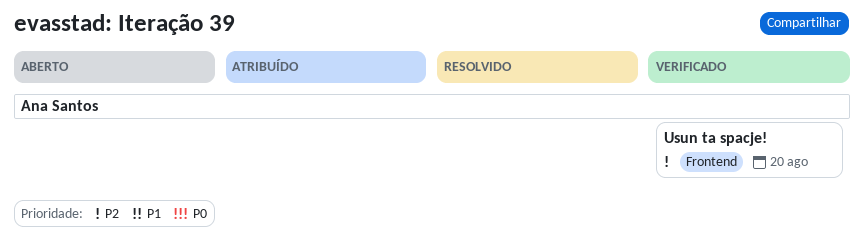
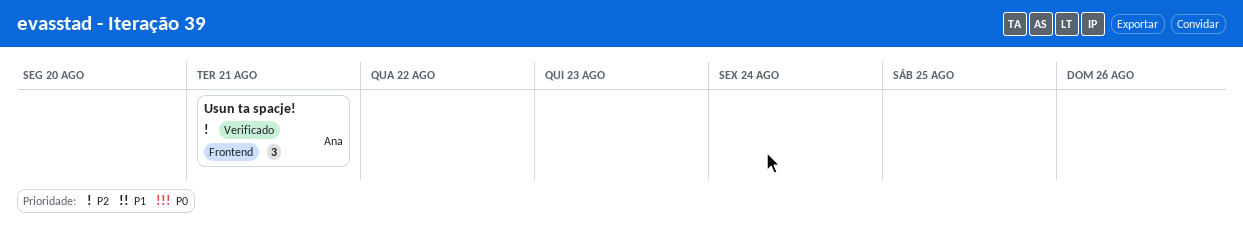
Usun ta spacje!, due: Aug 20 -> Aug 21

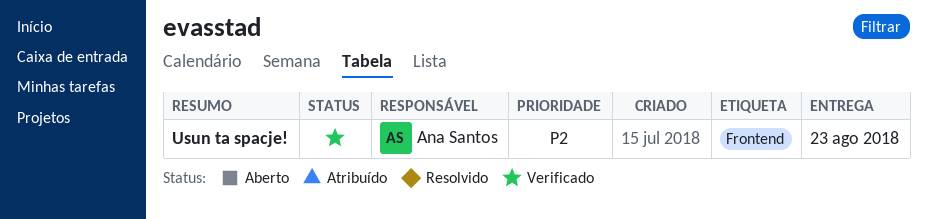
Usun ta spacje!, due: Aug 21 -> Aug 23

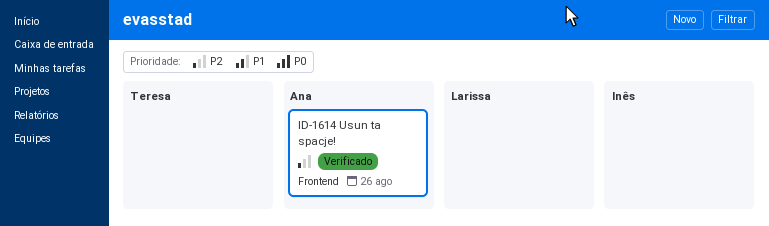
Usun ta spacje!, due: Aug 23 -> Aug 26

